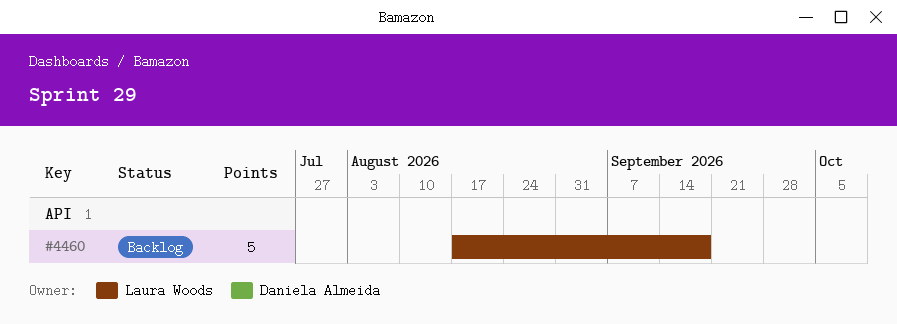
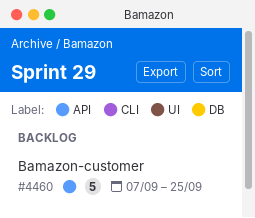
#4460, start: Aug 17 -> Sep 7
#4460, due: Sep 18 -> Sep 25

